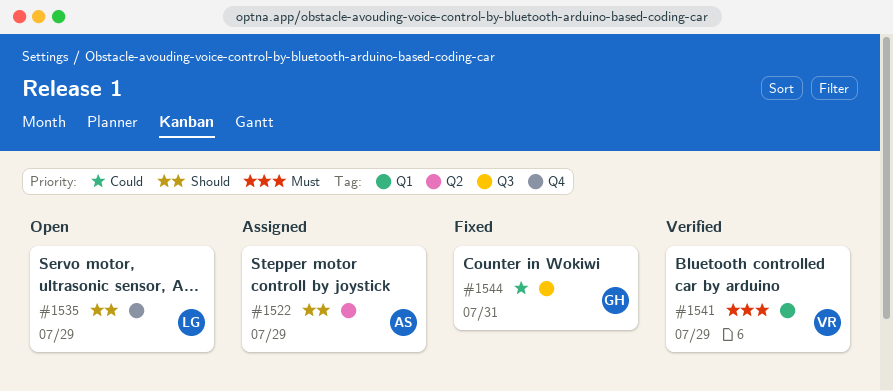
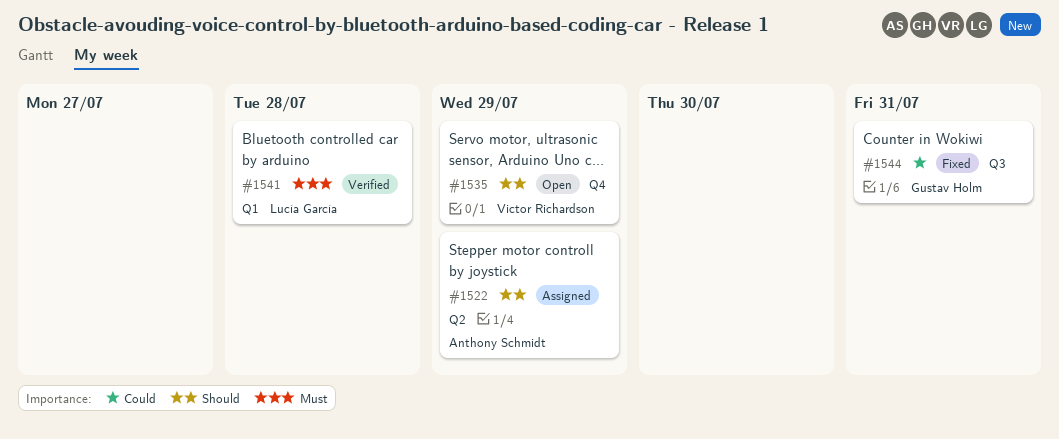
#1535, owner: Lucía García -> Victor Richardson
#1541, owner: Victor Richardson -> Lucía García
#1541, due: Jul 29 -> Jul 28

